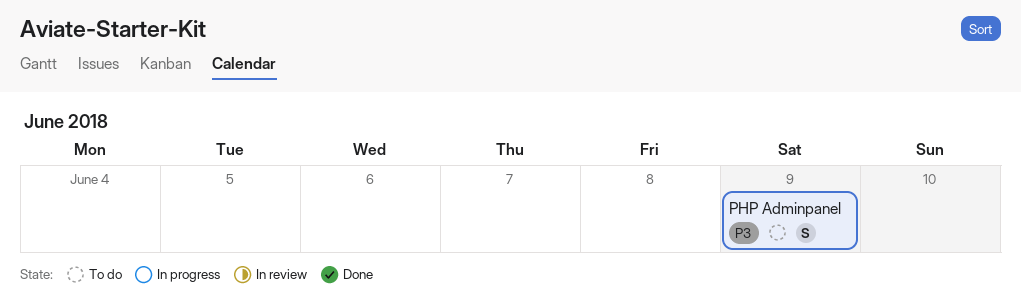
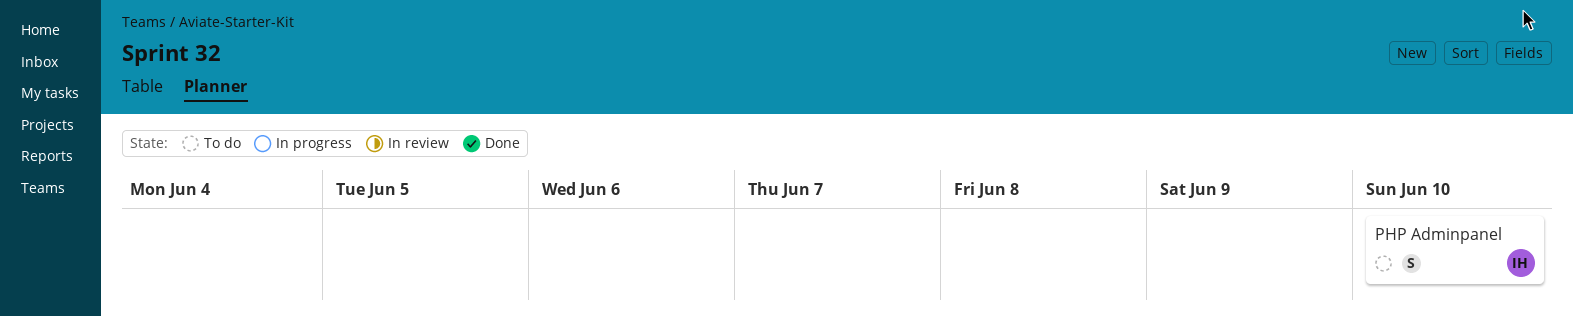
PHP Adminpanel, due: Jun 9 -> Jun 10

